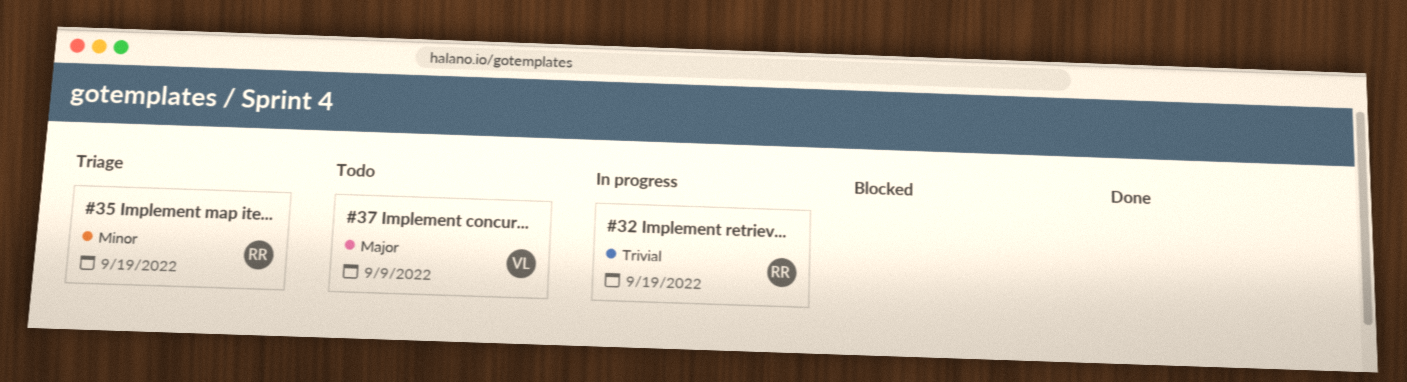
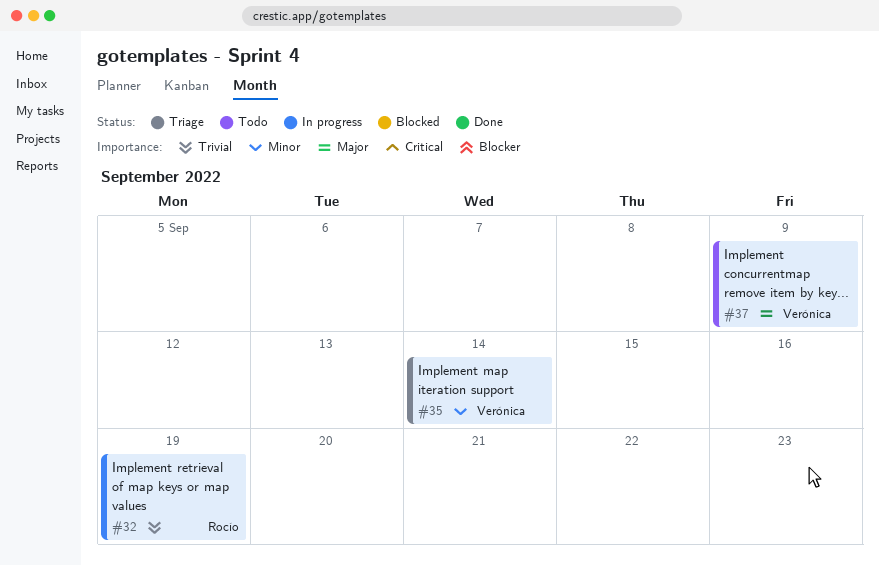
#35, owner: Rocío -> Verónica
#35, due: Sep 19 -> Sep 14

